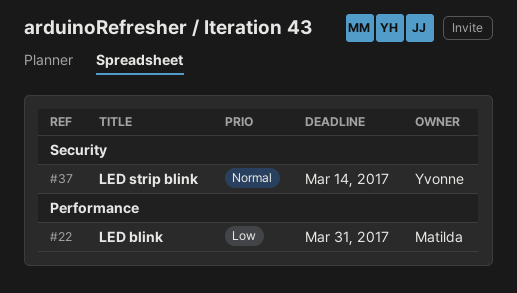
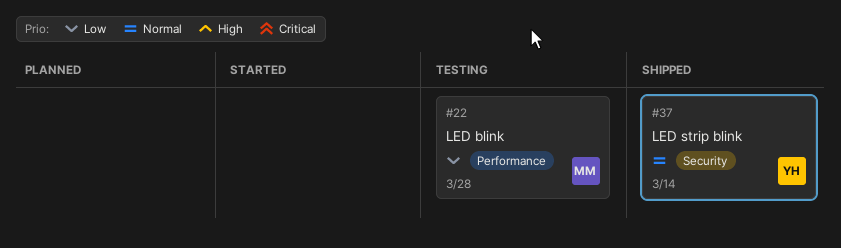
#22, due: Mar 31 -> Mar 28

